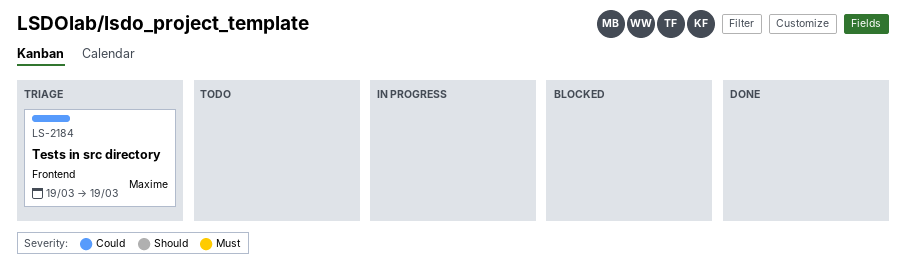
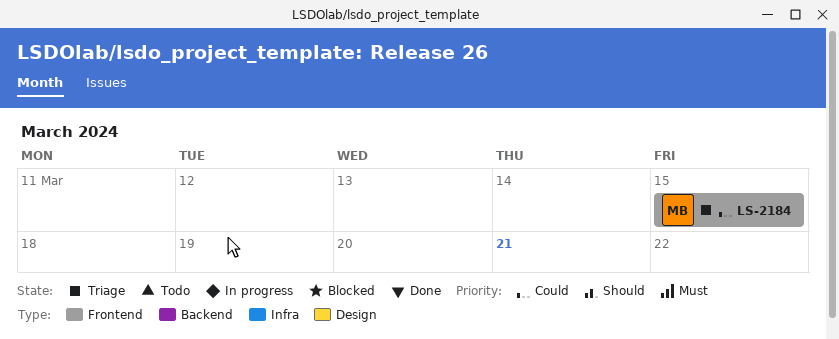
LS-2184, start: Mar 19 -> Mar 15
LS-2184, due: Mar 19 -> Mar 15

